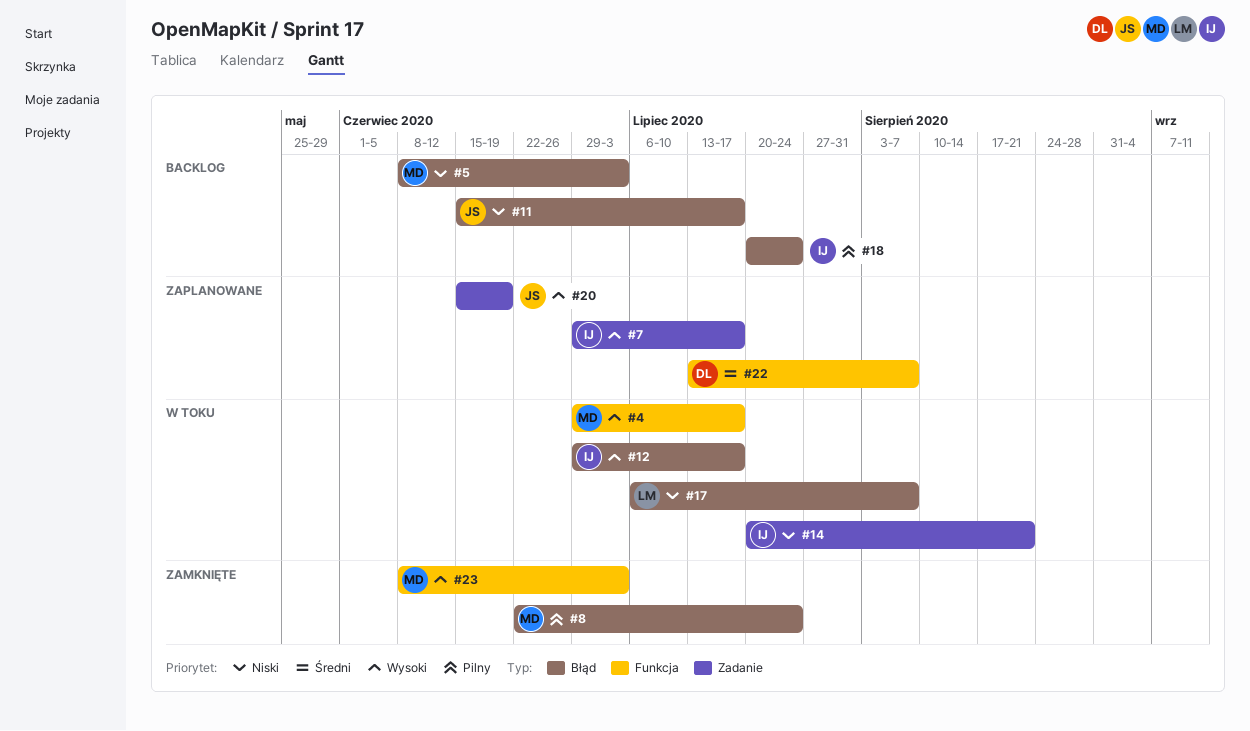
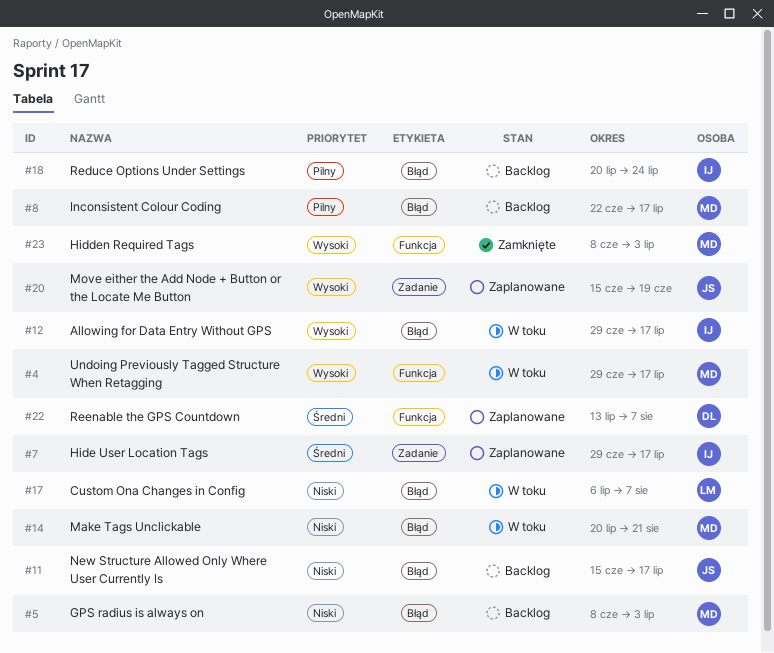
#7, priority: Wysoki -> Średni
#8, status: Zamknięte -> Backlog
#8, due: Jul 24 -> Jul 17
#14, owner: IJ -> MD
#14, label: Zadanie -> Błąd

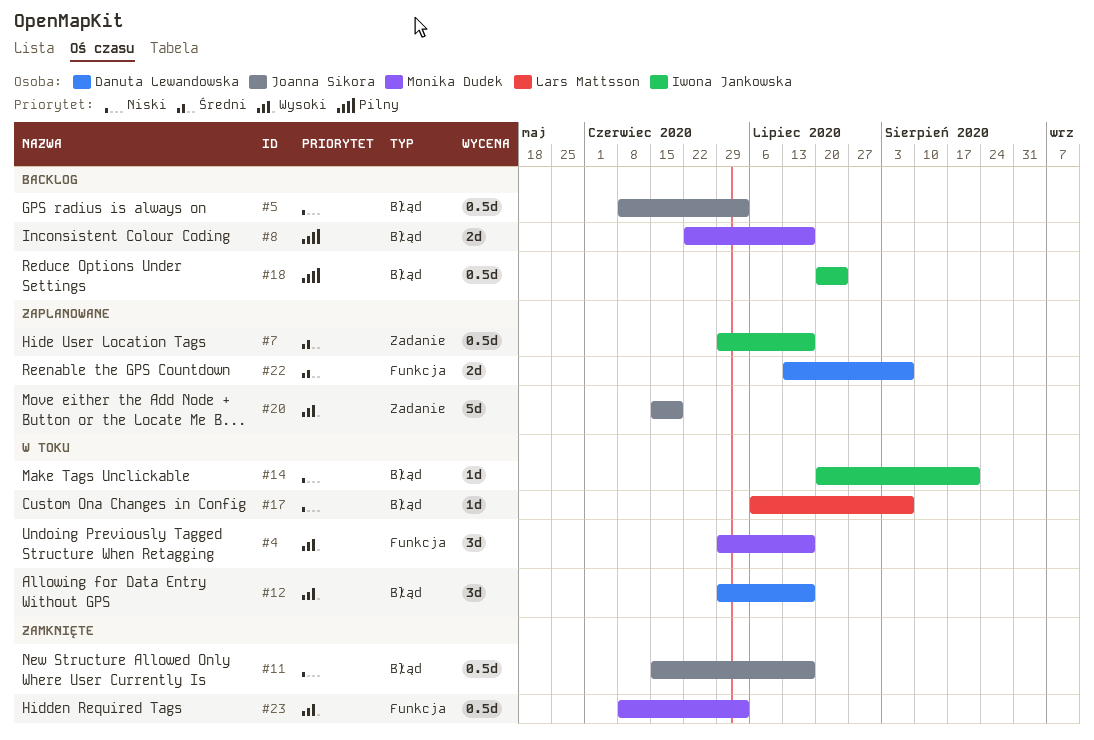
#5, owner: Monika Dudek -> Joanna Sikora
#11, status: Backlog -> Zamknięte
#12, owner: Iwona Jankowska -> Danuta Lewandowska
#14, owner: Monika Dudek -> Iwona Jankowska

